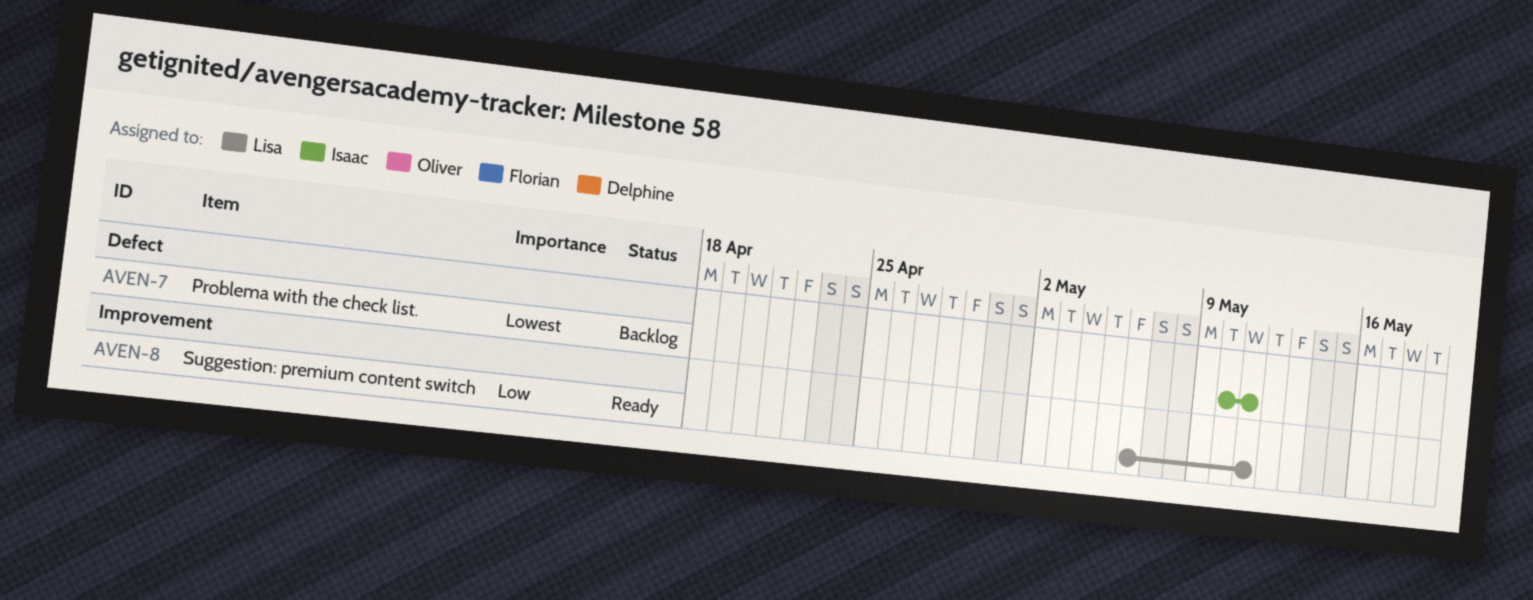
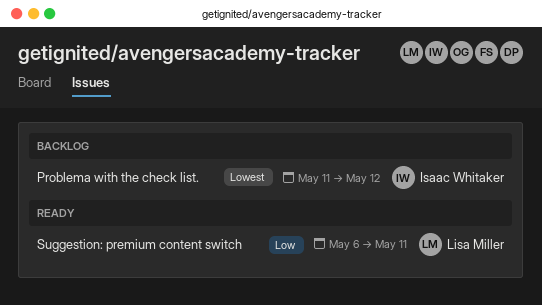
Problema with the check list., start: May 10 -> May 11
Problema with the check list., due: May 11 -> May 12

